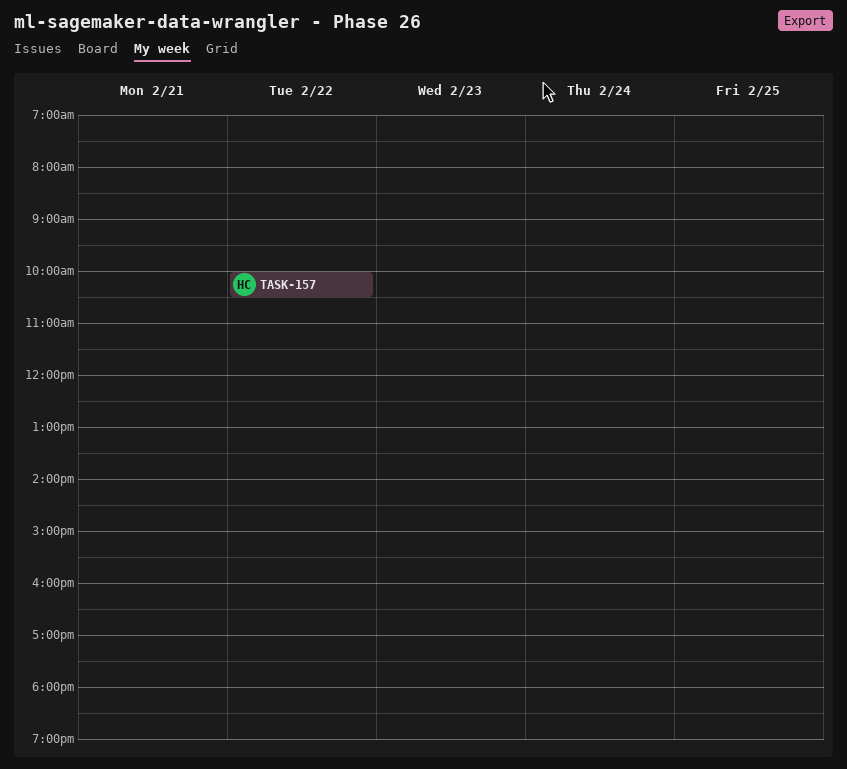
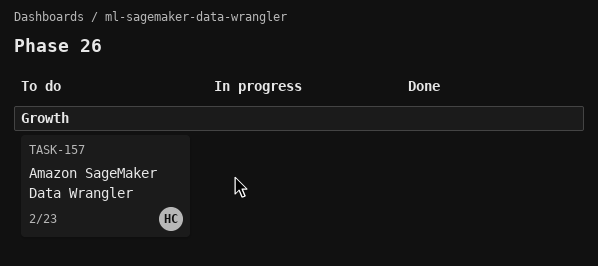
TASK-157, day: Feb 22 -> Feb 23

